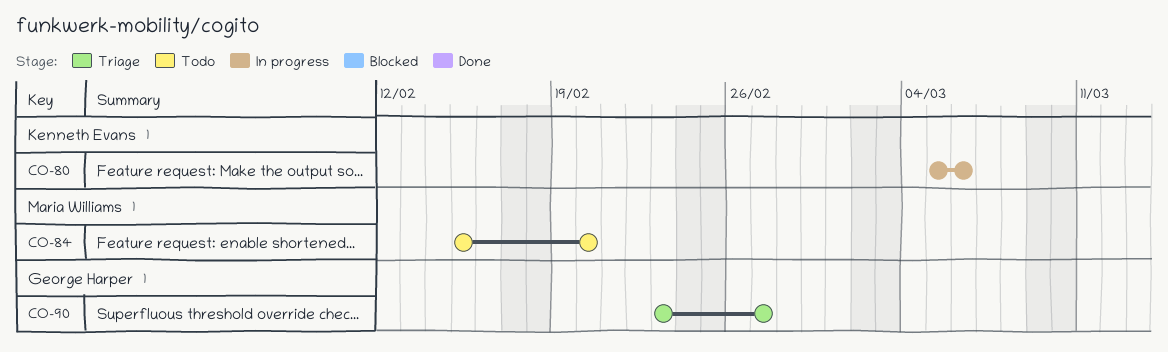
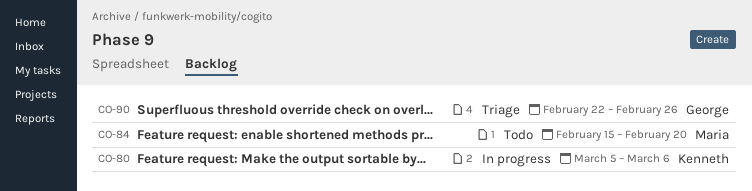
CO-90, start: Feb 23 -> Feb 22
CO-90, due: Feb 27 -> Feb 26

